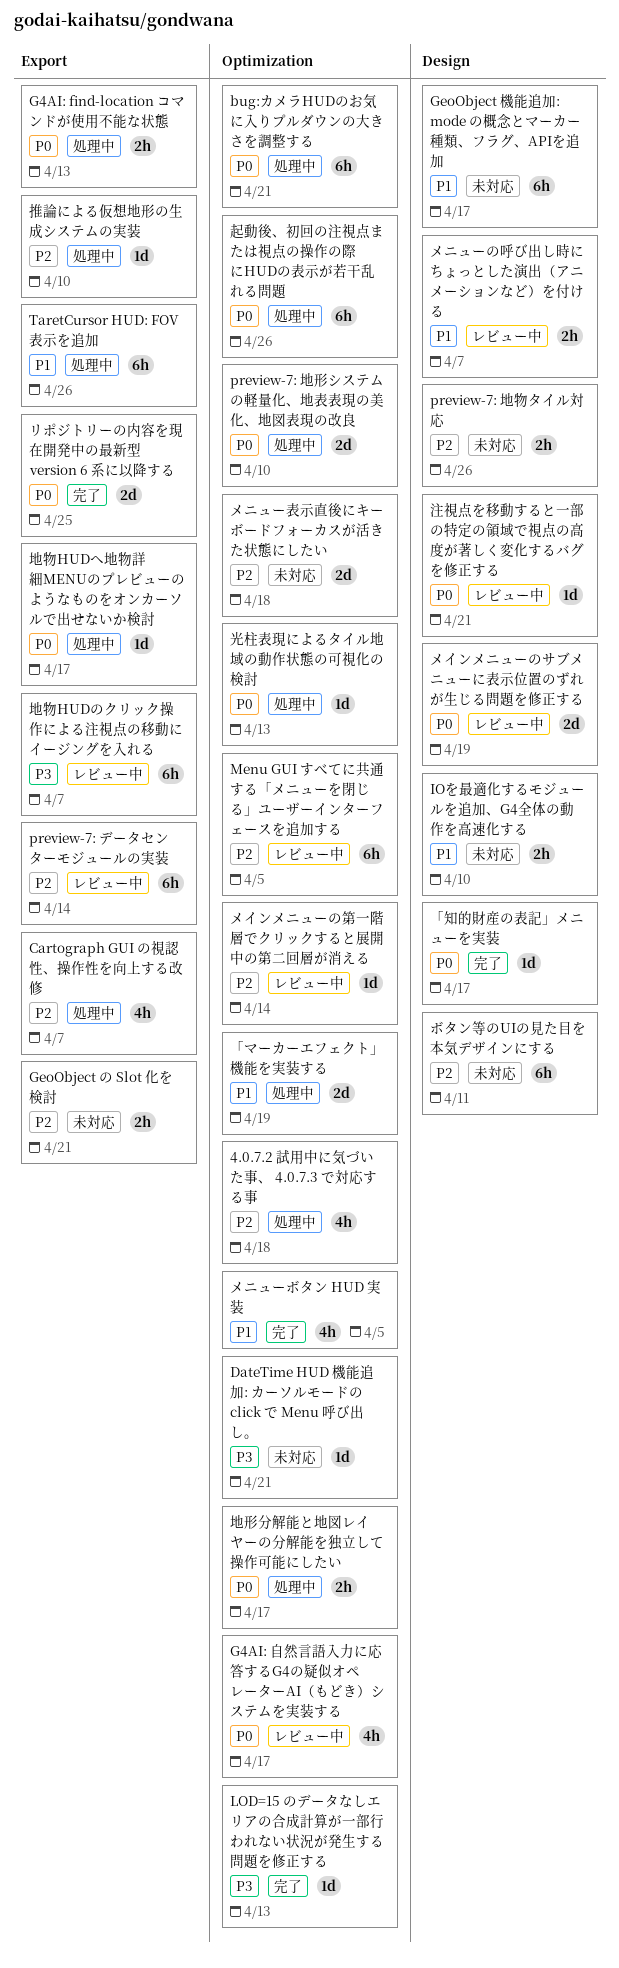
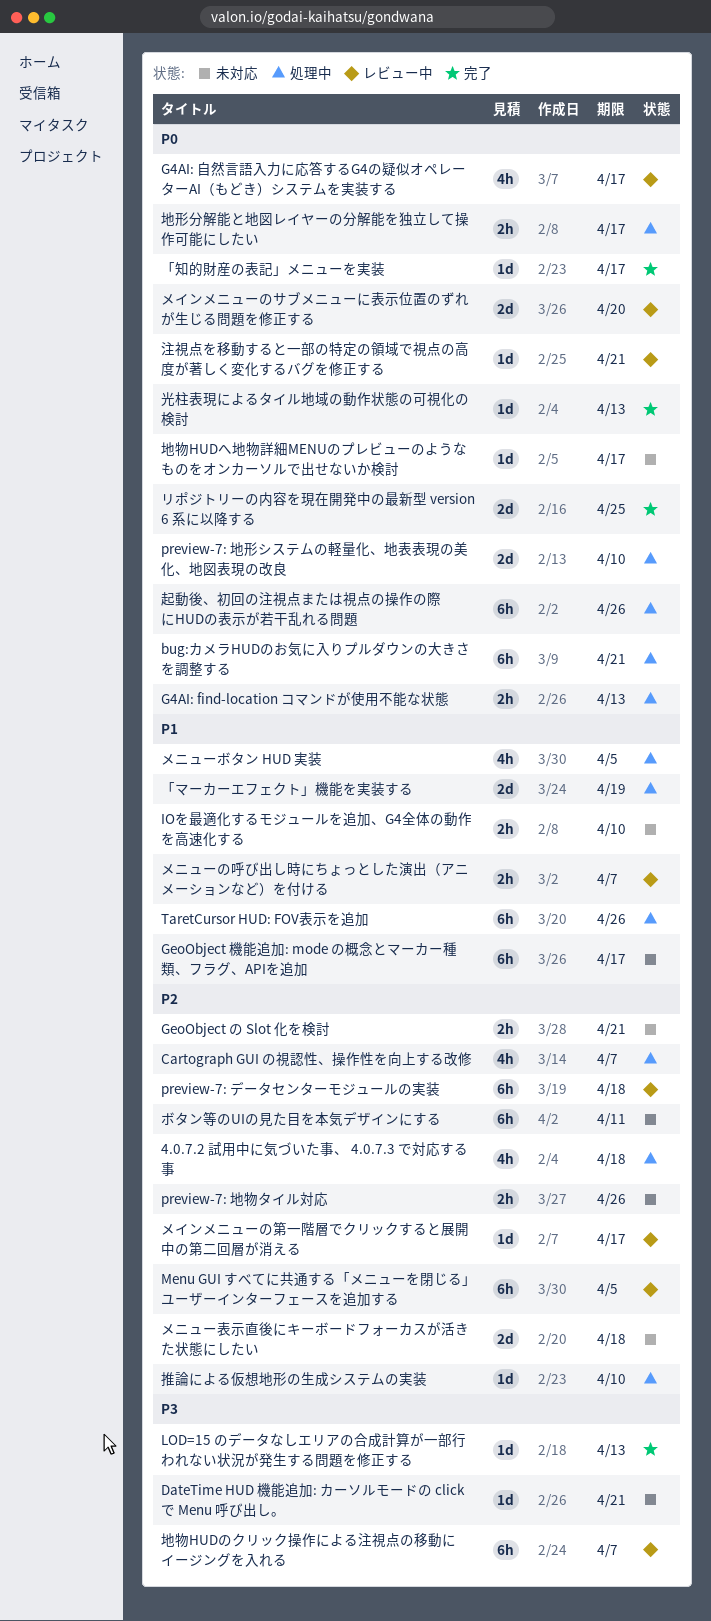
preview-7: データセンターモジュールの実装, due: Apr 14 -> Apr 18
メインメニューのサブメニューに表示位置のずれが生じる問題を修正する, due: Apr 19 -> Apr 20
メインメニューの第一階層でクリックすると展開中の第二回層が消える, due: Apr 14 -> Apr 17
メニューボタン HUD 実装, status: 完了 -> 処理中
光柱表現によるタイル地域の動作状態の可視化の検討, status: 処理中 -> 完了
地物HUDへ地物詳細MENUのプレビューのようなものをオンカーソルで出せないか検討, status: 処理中 -> 未対応

